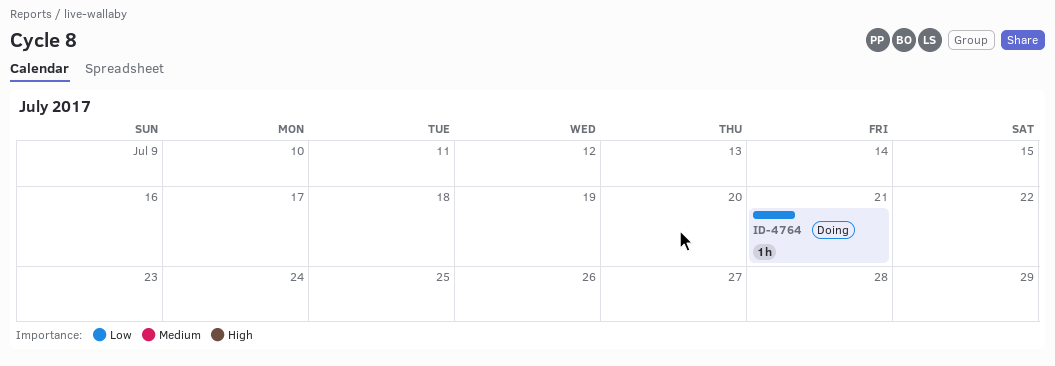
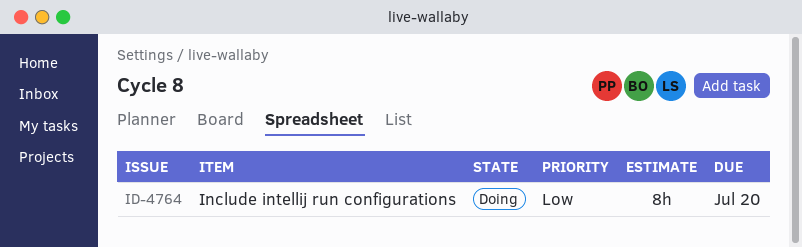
ID-4764, estimate: 1h -> 8h
ID-4764, due: Jul 21 -> Jul 20

